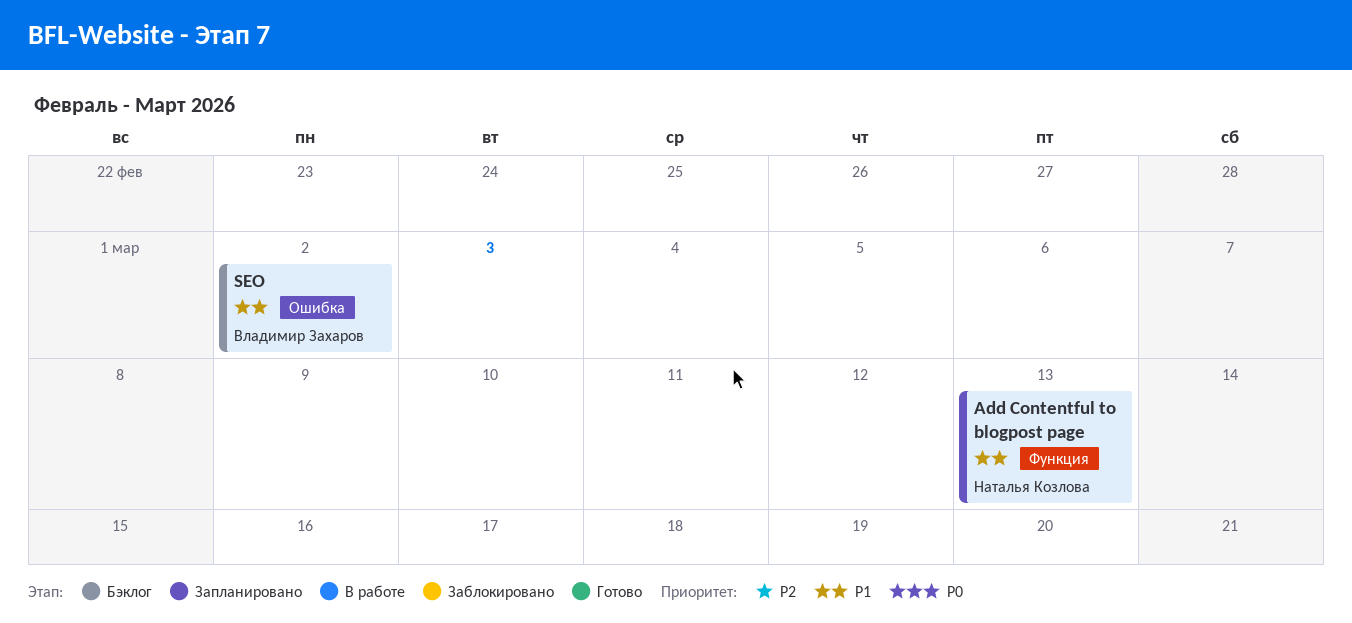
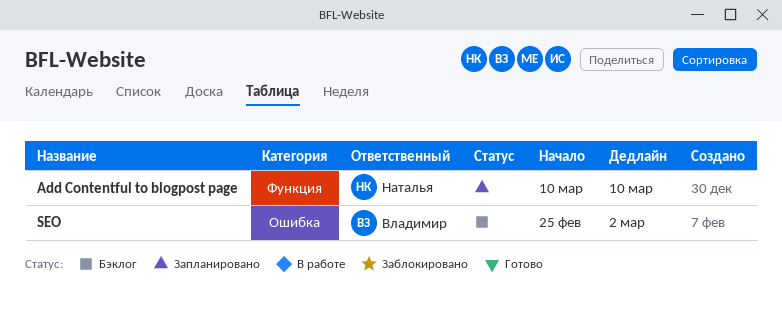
Add Contentful to blogpost page, due: Mar 13 -> Mar 10

